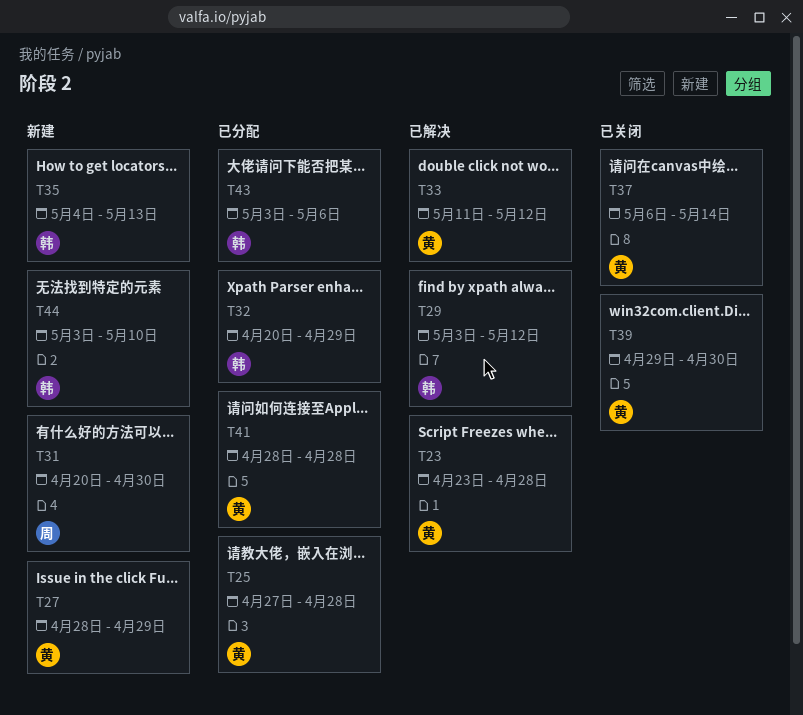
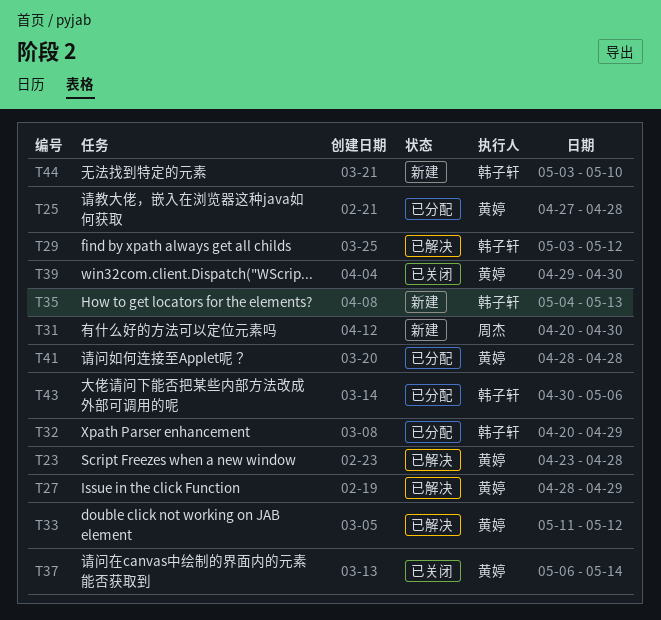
T27, status: 新建 -> 已解决
T43, start: May 3 -> Apr 30

